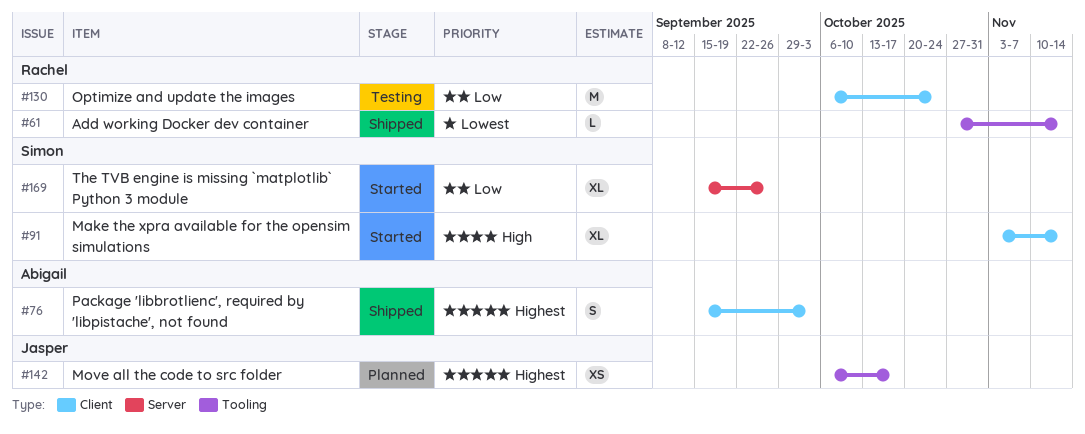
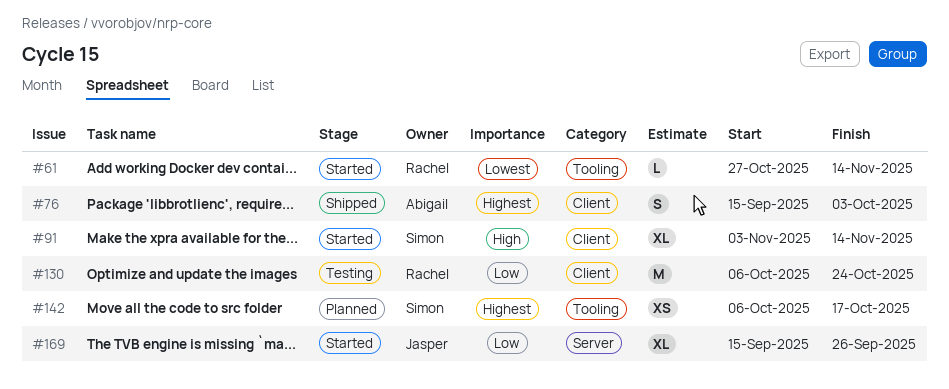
#61, status: Shipped -> Started
#142, owner: Jasper -> Simon
#169, owner: Simon -> Jasper

